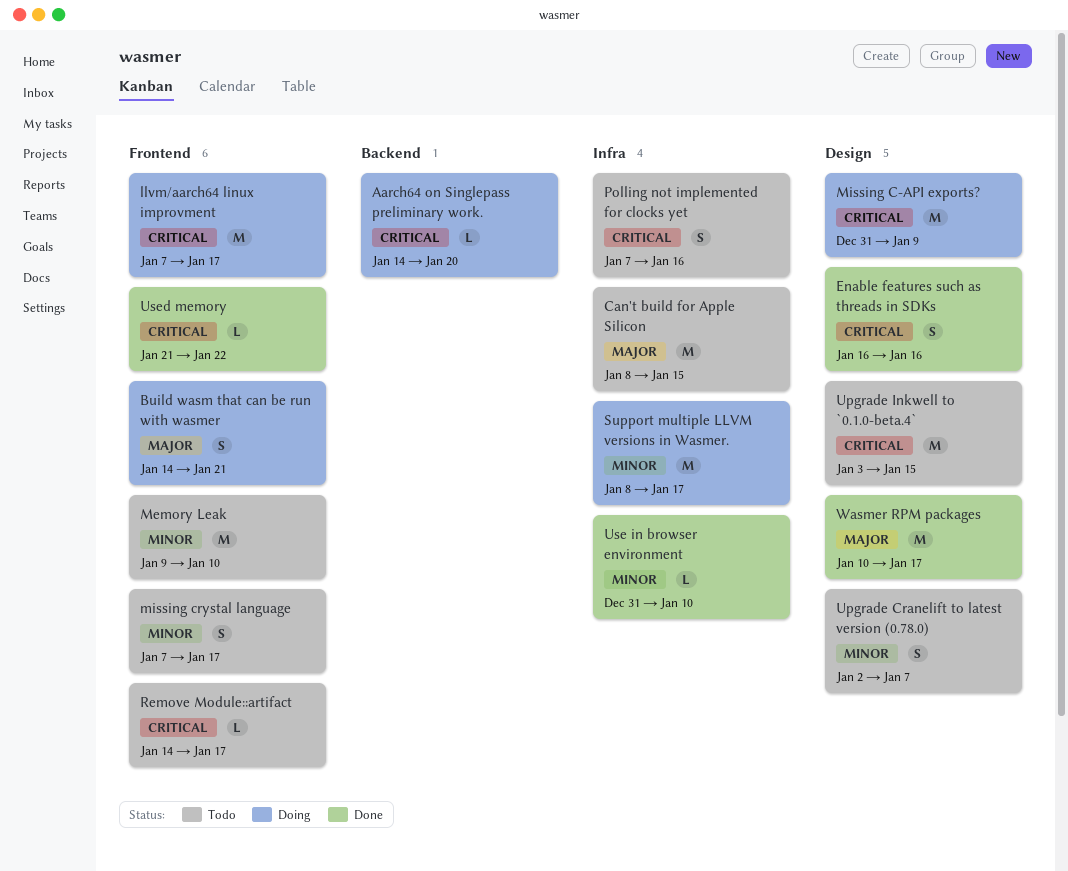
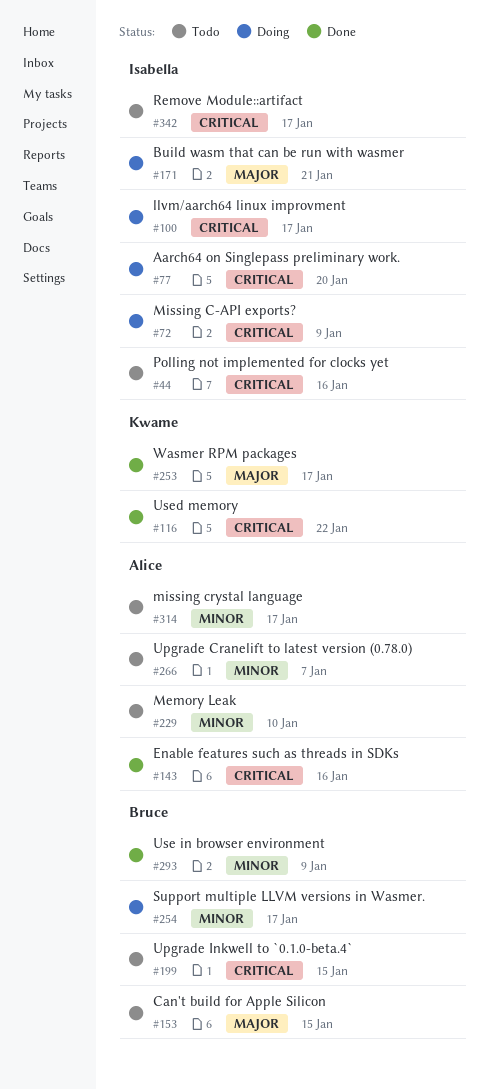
Use in browser environment, due: Jan 10 -> Jan 9

